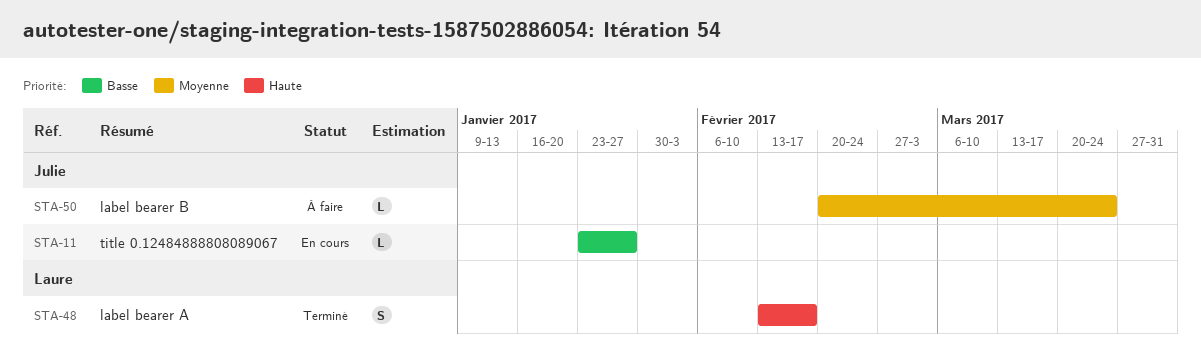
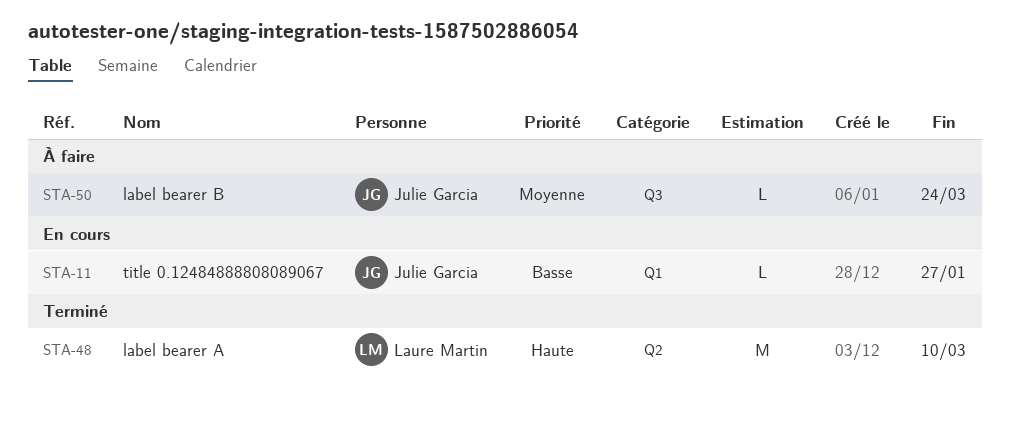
STA-48, estimate: S -> M
STA-48, due: Feb 17 -> Mar 10

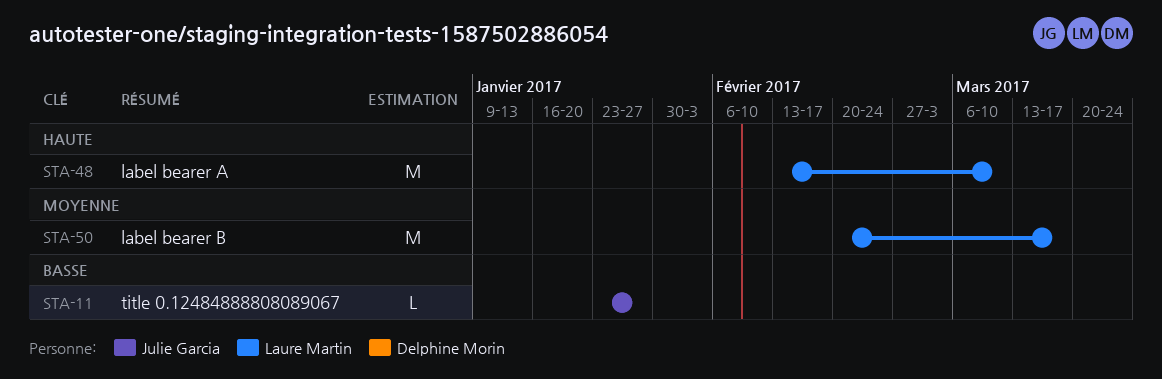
STA-50, owner: Julie Garcia -> Laure Martin
STA-50, estimate: L -> M
STA-50, due: Mar 24 -> Mar 17

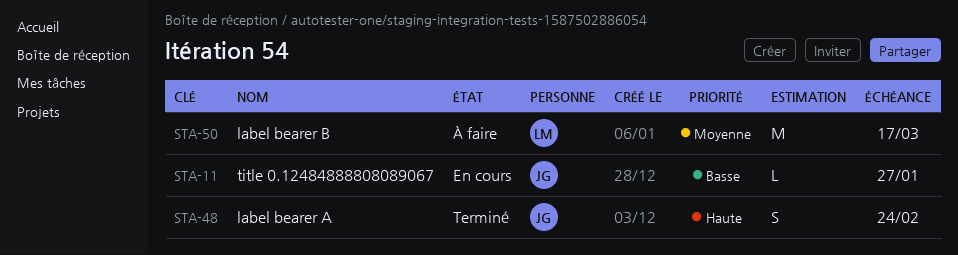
STA-48, owner: Laure Martin -> Julie Garcia
STA-48, estimate: M -> S
STA-48, due: Mar 10 -> Feb 24

